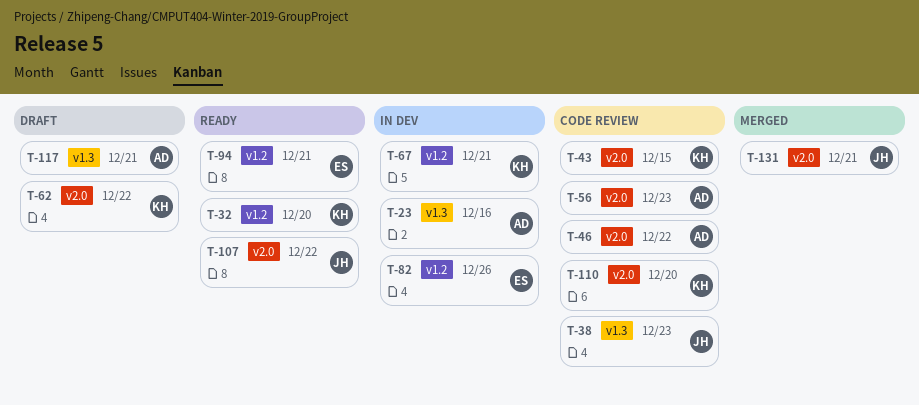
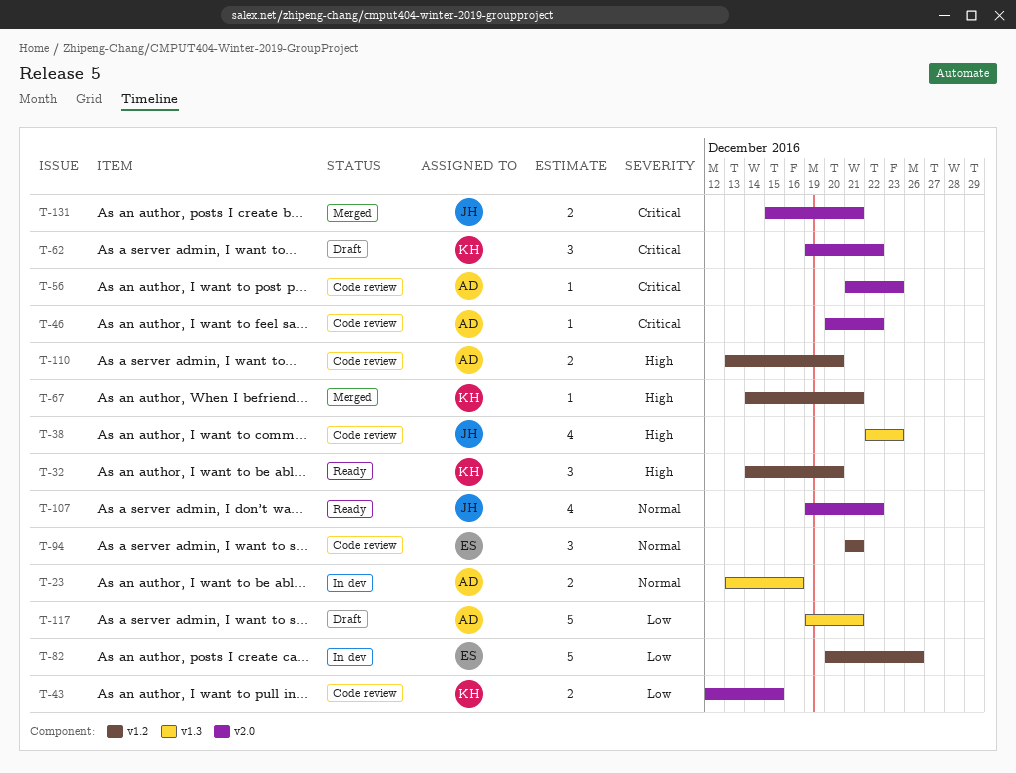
T-67, status: In dev -> Merged
T-94, status: Ready -> Code review
T-110, owner: KH -> AD
T-110, label: v2.0 -> v1.2

